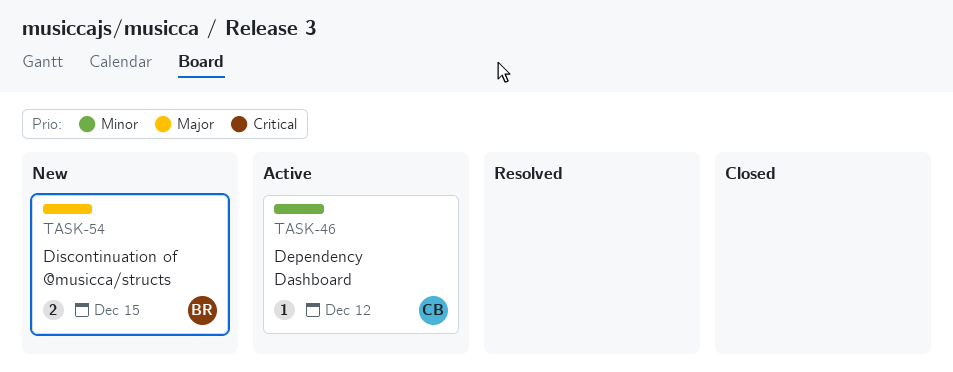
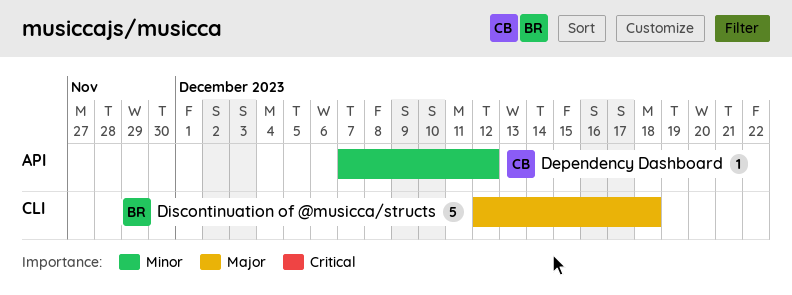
Discontinuation of @musicca/structs, estimate: 2 -> 5
Discontinuation of @musicca/structs, due: Dec 15 -> Dec 18

